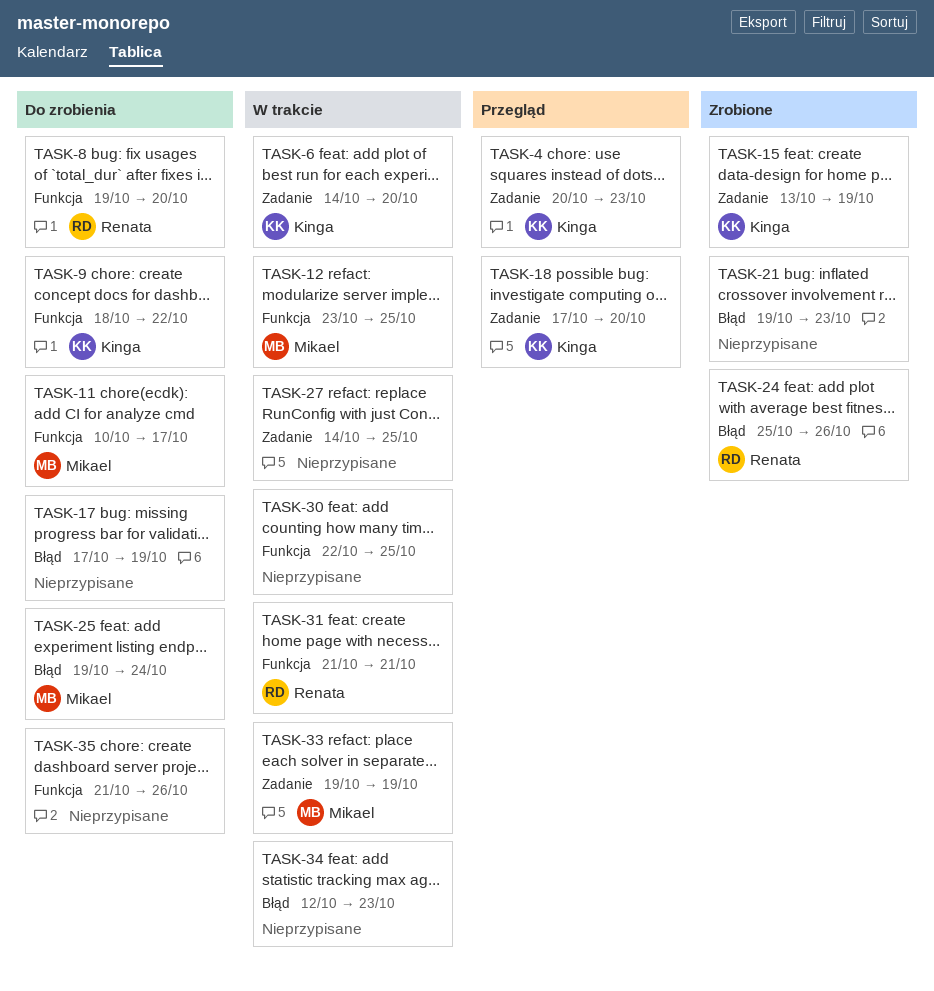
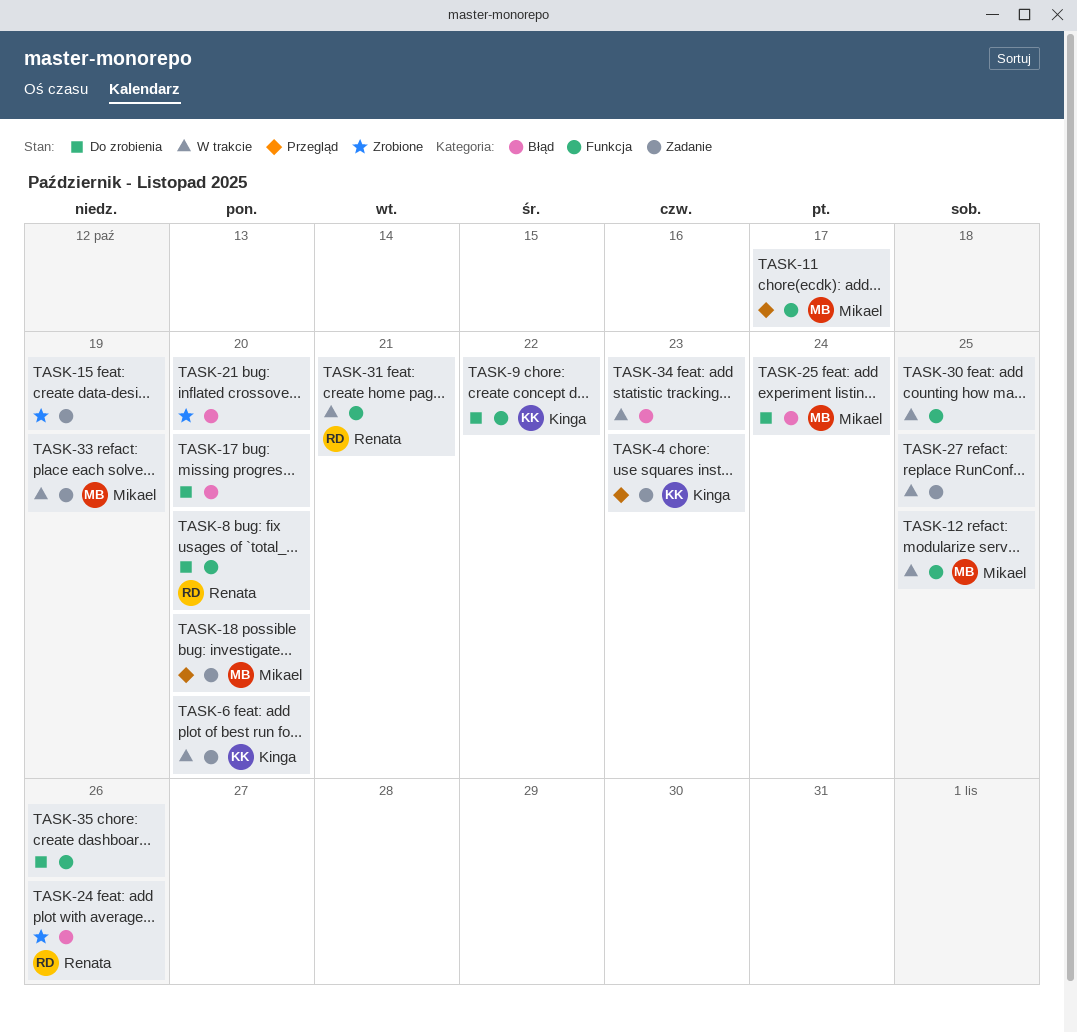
TASK-11, status: Do zrobienia -> Przegląd
TASK-15, owner: Kinga -> none
TASK-17, due: Oct 19 -> Oct 20
TASK-18, owner: Kinga -> Mikael
TASK-21, due: Oct 23 -> Oct 20

